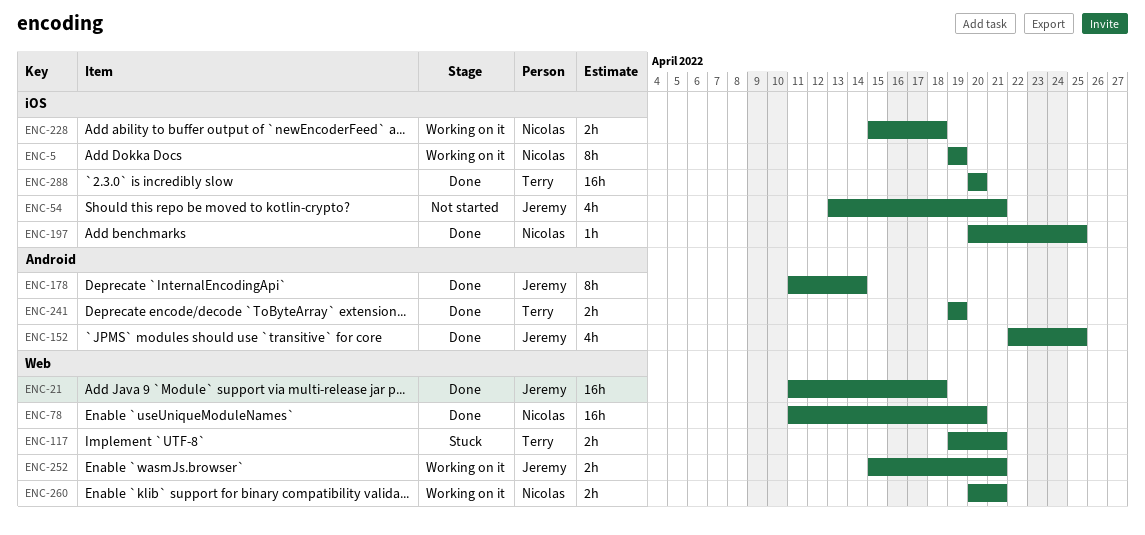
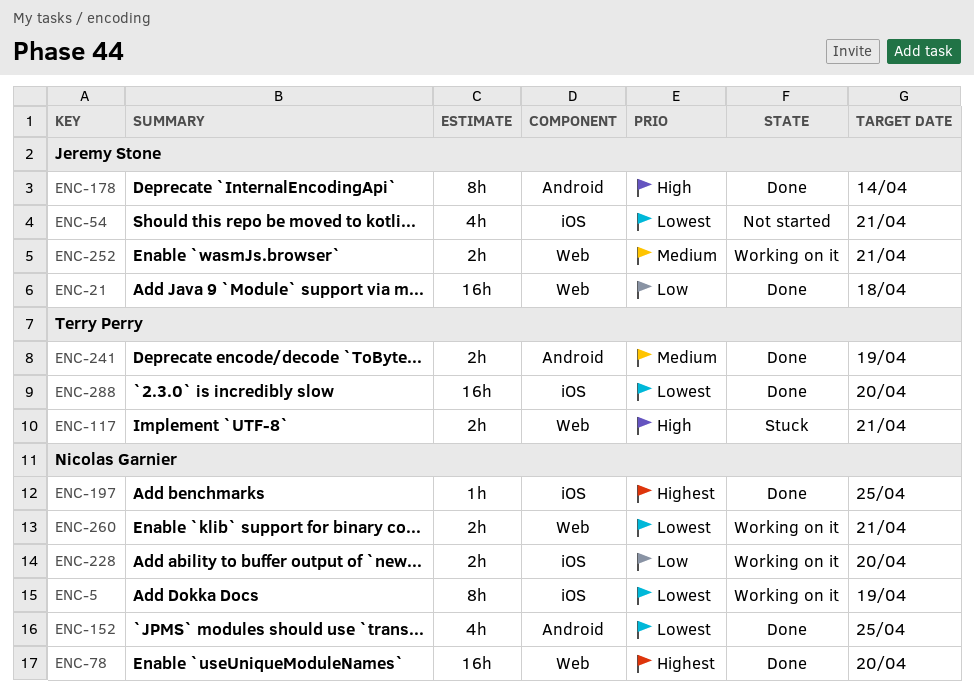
ENC-152, owner: Jeremy Stone -> Nicolas Garnier
ENC-228, due: Apr 18 -> Apr 20

